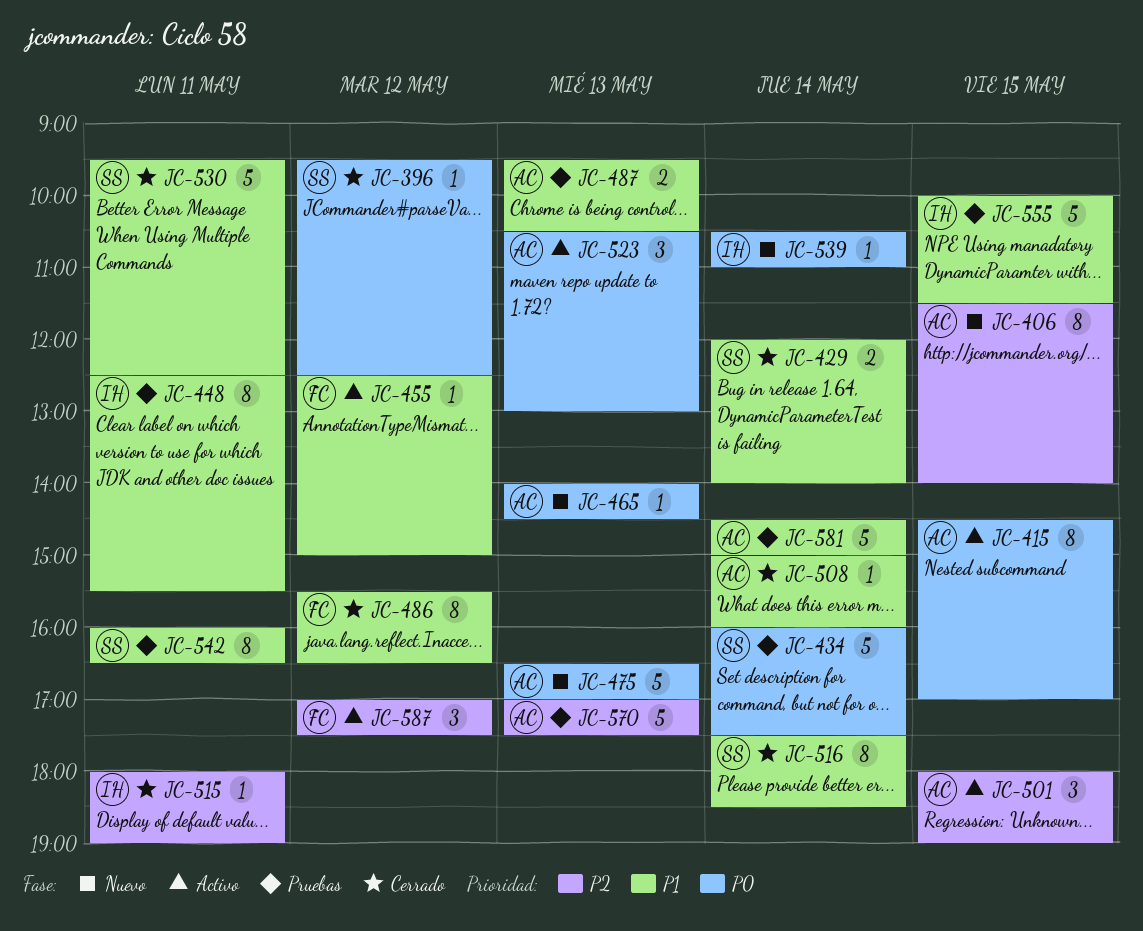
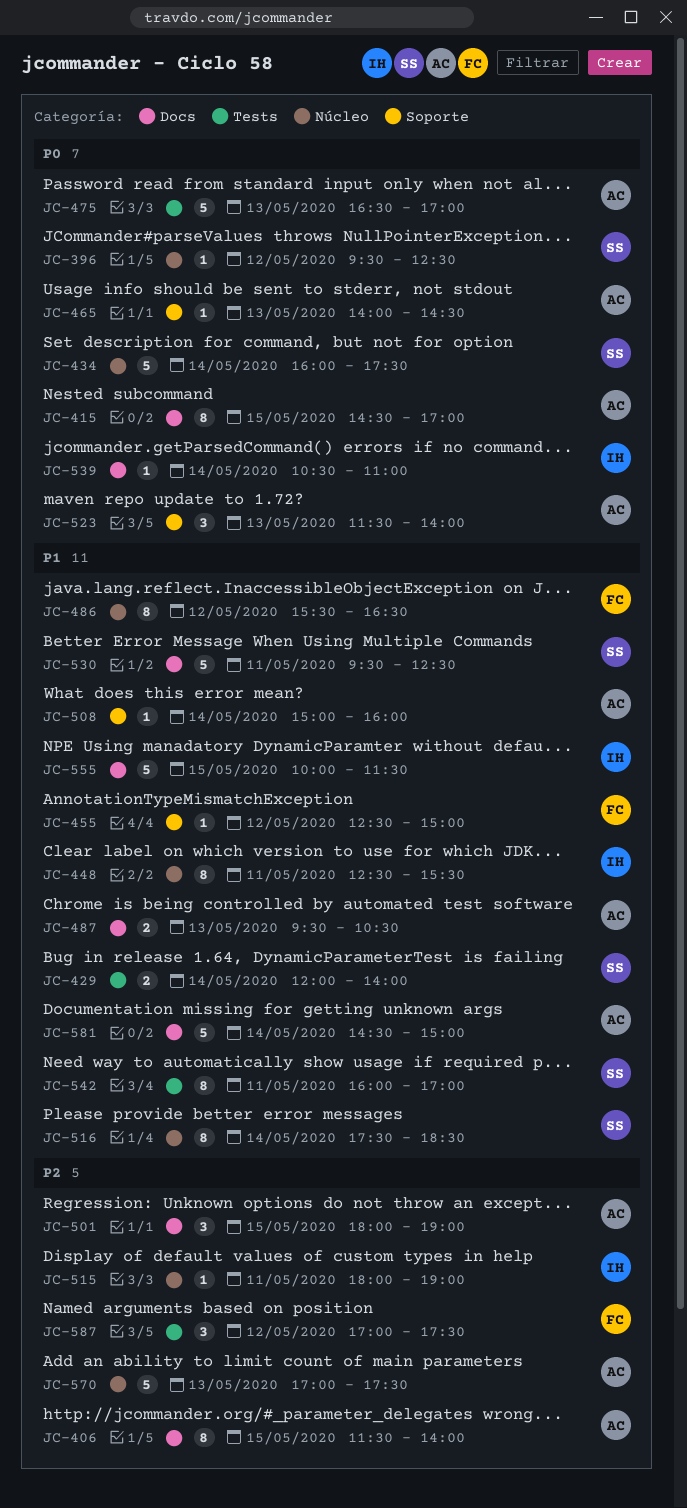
JC-523, begins: 10:30 -> 11:30
JC-523, ends: 13:00 -> 14:00
JC-542, ends: 16:30 -> 17:00

